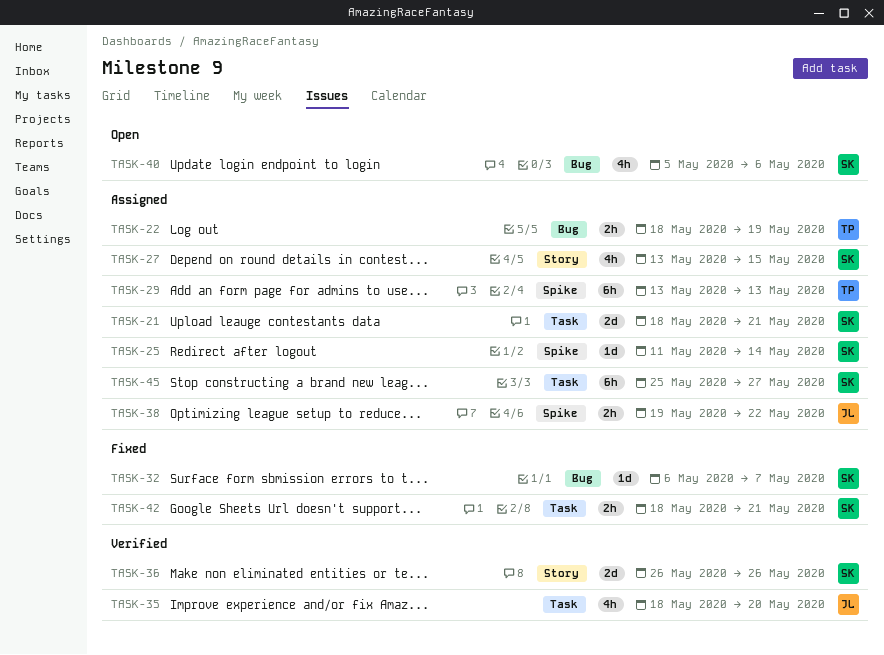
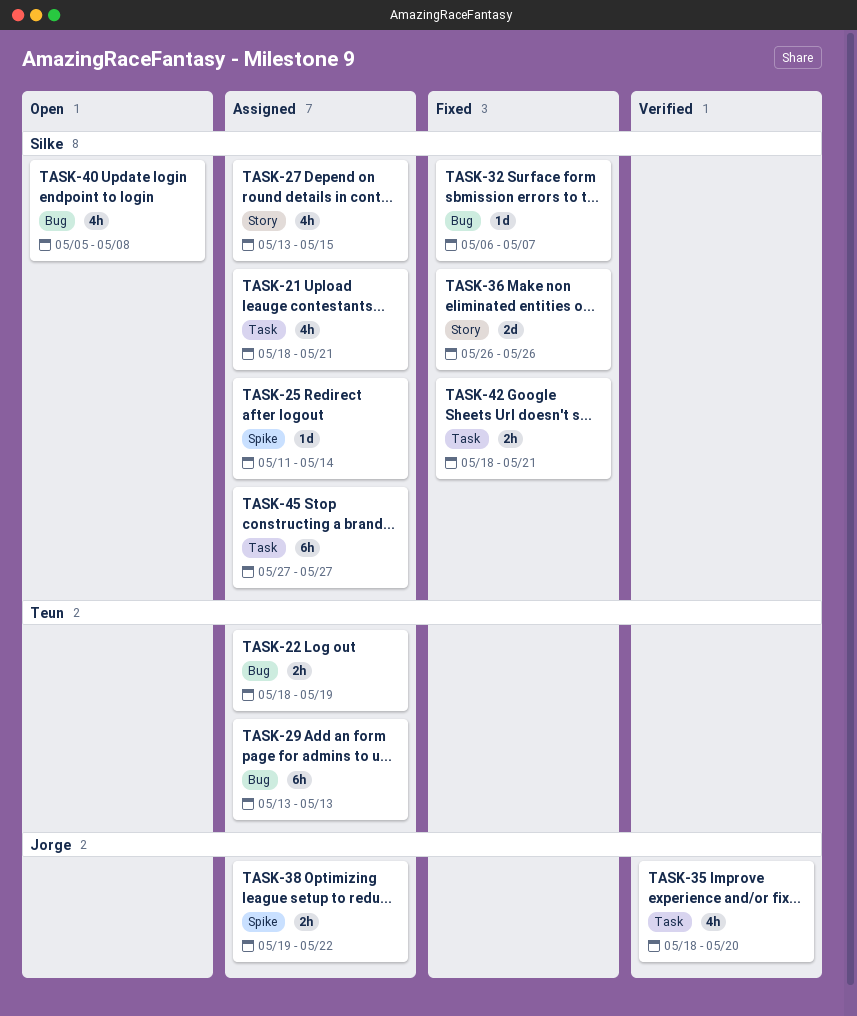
TASK-21, estimate: 2d -> 4h
TASK-29, label: Spike -> Bug
TASK-36, status: Verified -> Fixed
TASK-40, due: May 6 -> May 8
TASK-45, start: May 25 -> May 27

